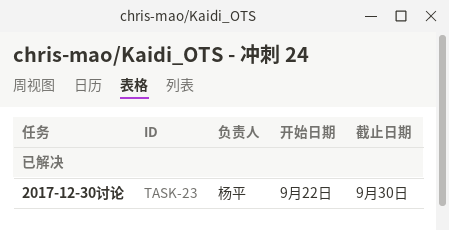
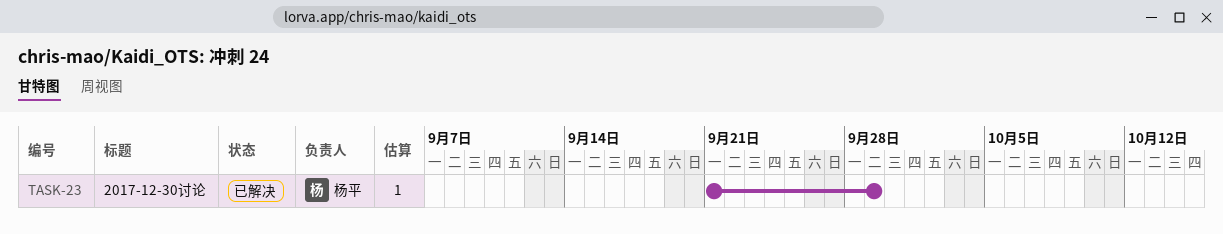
TASK-23, start: Sep 22 -> Sep 21
TASK-23, due: Sep 30 -> Sep 29

